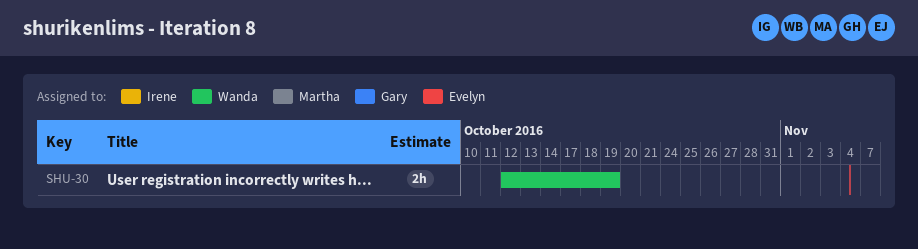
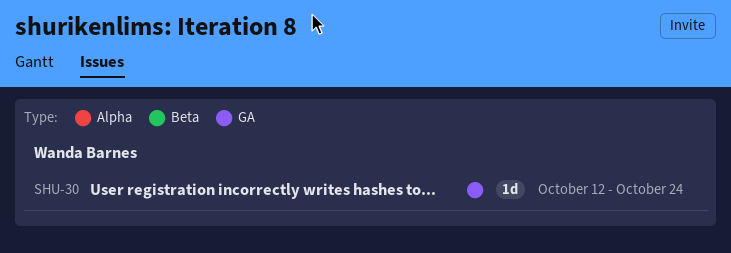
SHU-30, estimate: 2h -> 1d
SHU-30, due: Oct 19 -> Oct 24

